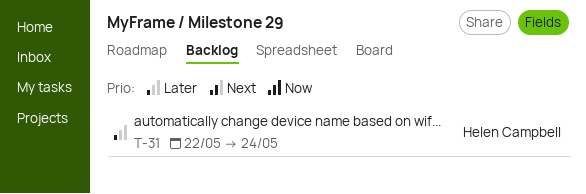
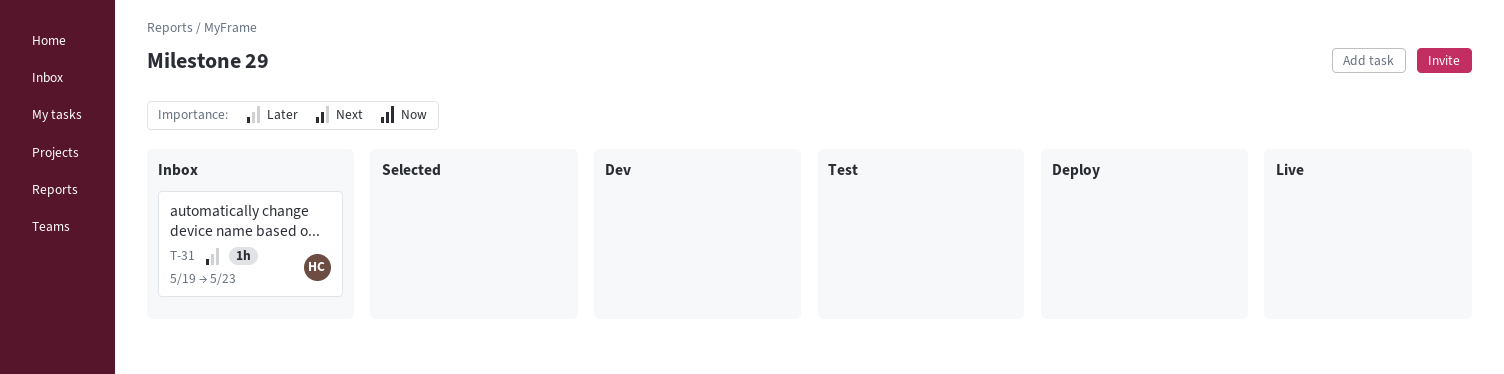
T-31, start: May 22 -> May 19
T-31, due: May 24 -> May 23

